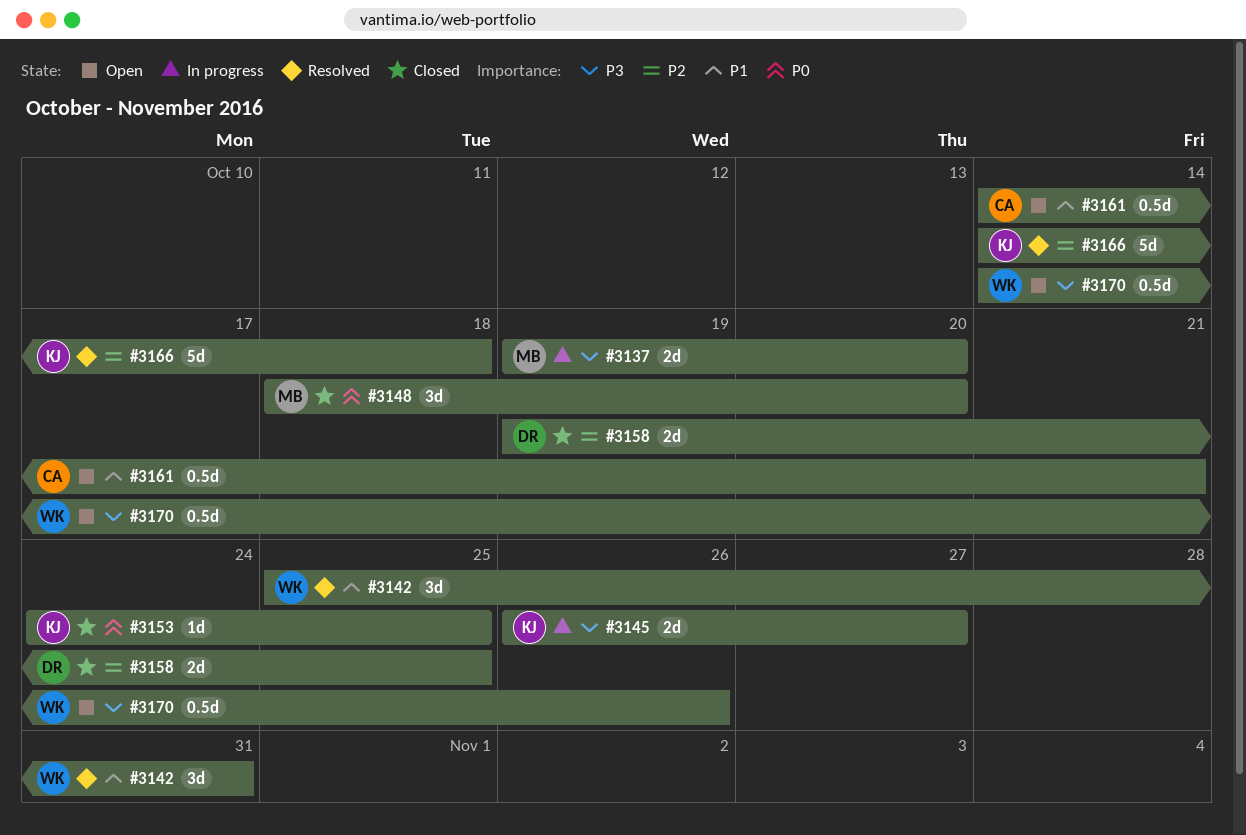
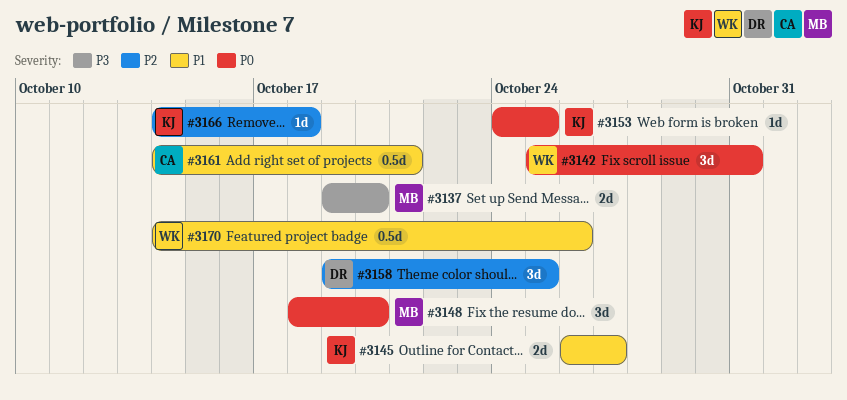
#3142, priority: P1 -> P0
#3145, priority: P3 -> P1
#3158, estimate: 2d -> 3d
#3166, estimate: 5d -> 1d
#3170, priority: P3 -> P1

